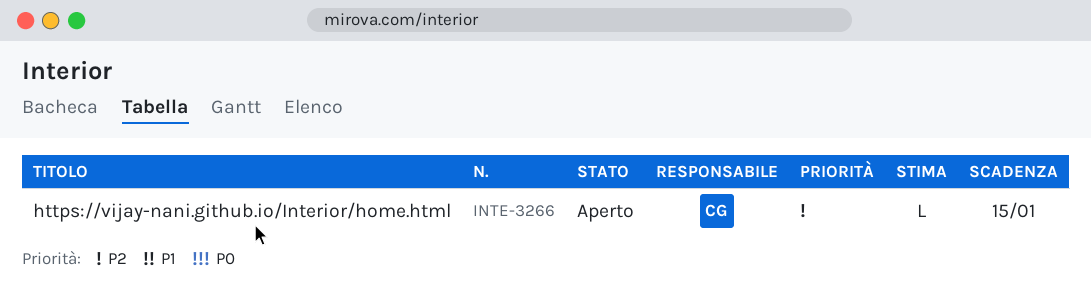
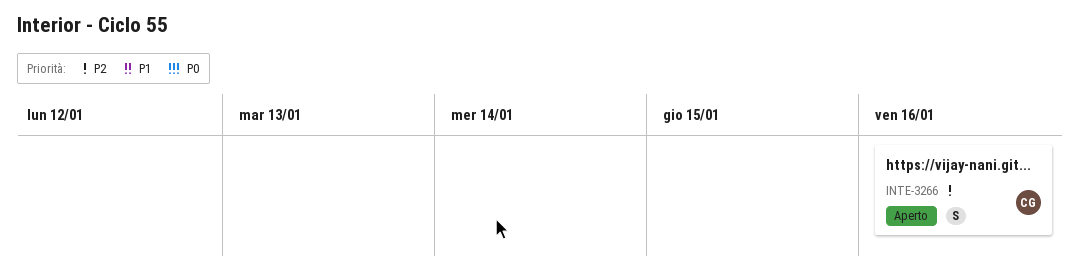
INTE-3266, estimate: L -> S
INTE-3266, due: Jan 15 -> Jan 16

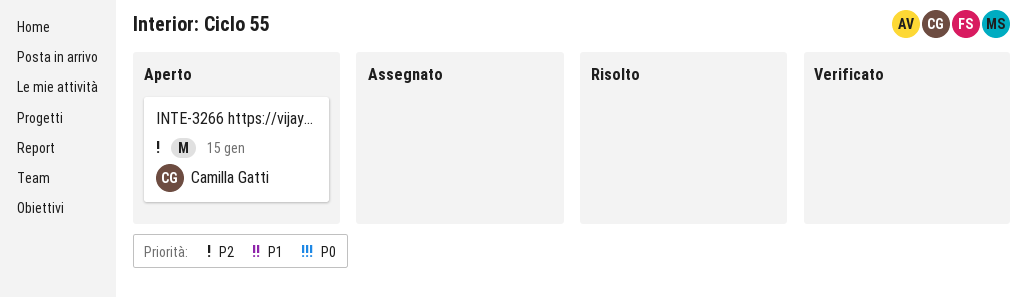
INTE-3266, estimate: S -> M
INTE-3266, due: Jan 16 -> Jan 15

